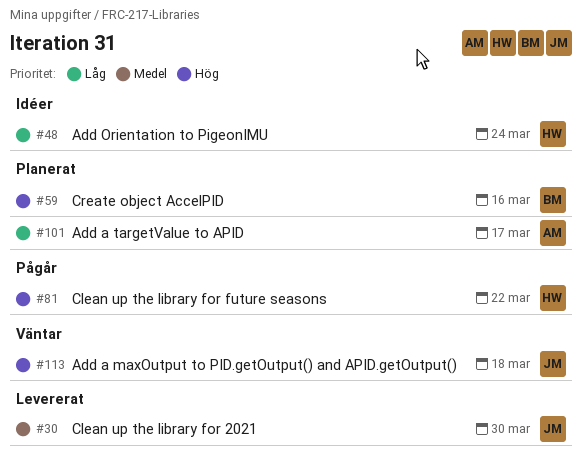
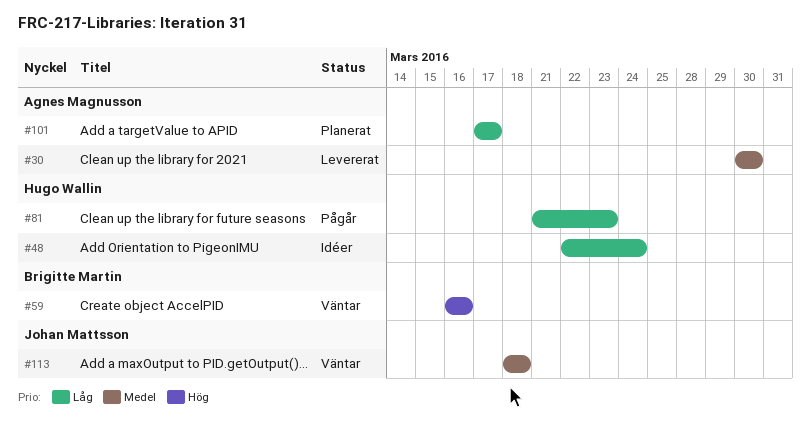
#30, owner: Johan Mattsson -> Agnes Magnusson
#59, status: Planerat -> Väntar
#81, priority: Hög -> Låg
#81, due: Mar 22 -> Mar 23
#113, priority: Hög -> Medel

